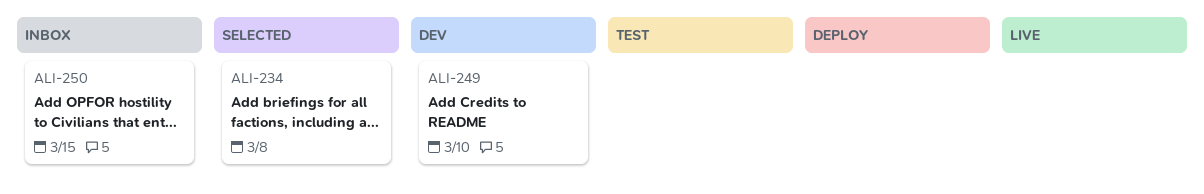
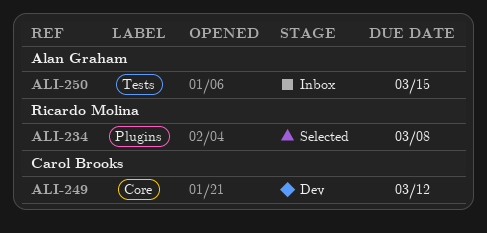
ALI-249, due: Mar 10 -> Mar 12

